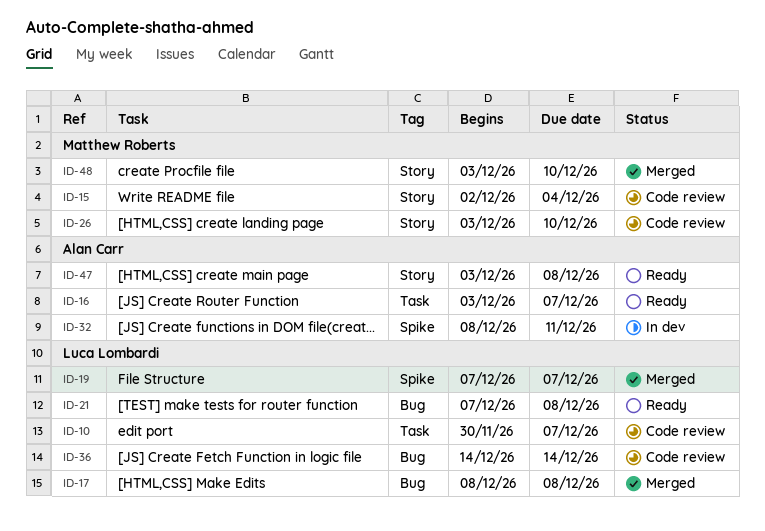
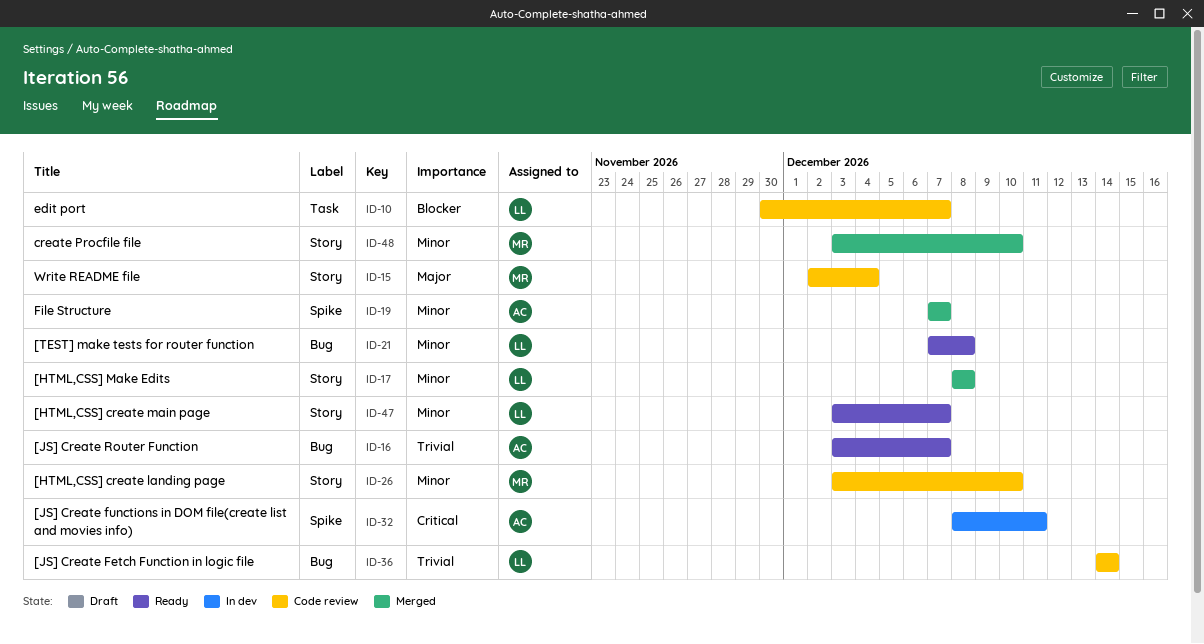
ID-16, label: Task -> Bug
ID-17, label: Bug -> Story
ID-19, owner: Luca Lombardi -> Alan Carr
ID-47, owner: Alan Carr -> Luca Lombardi
ID-47, due: Dec 8 -> Dec 7

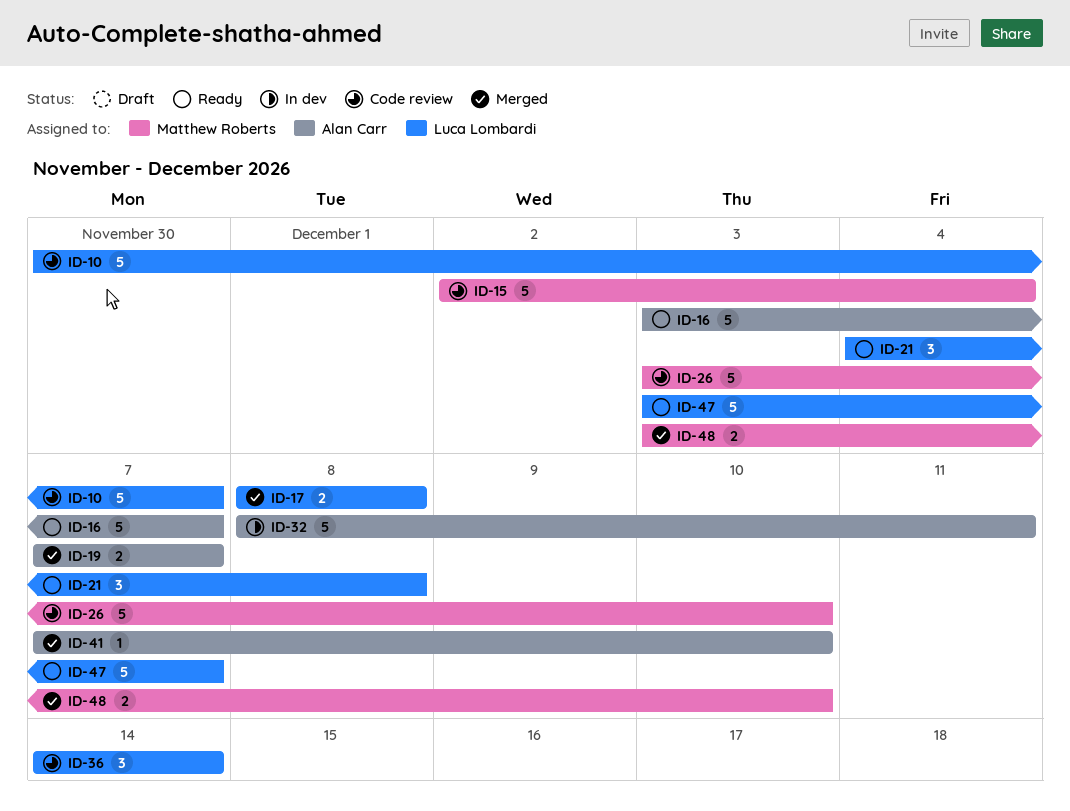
ID-21, start: Dec 7 -> Dec 4
ID-41: none -> present

